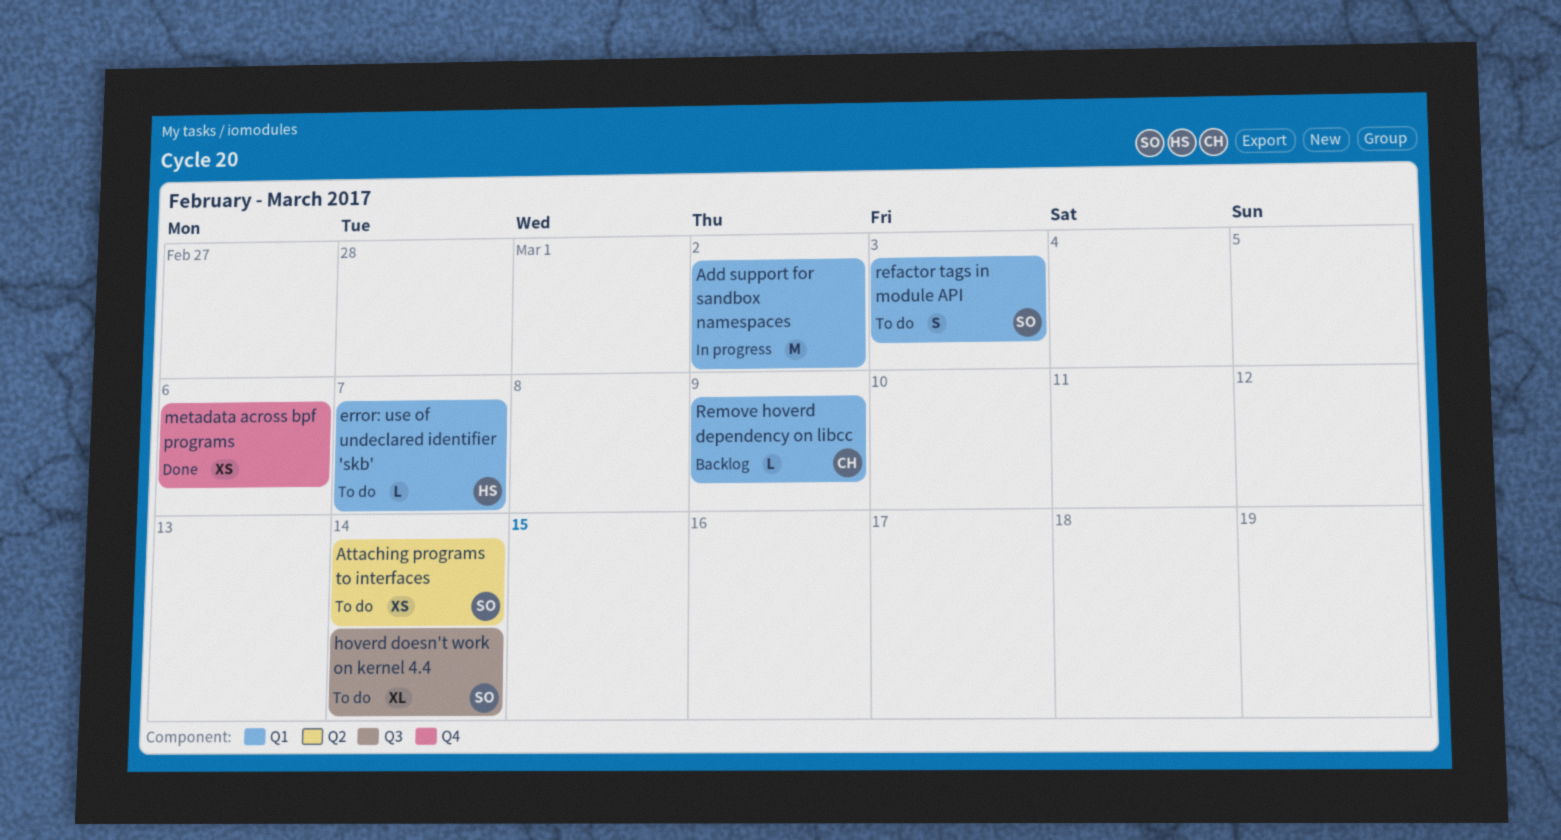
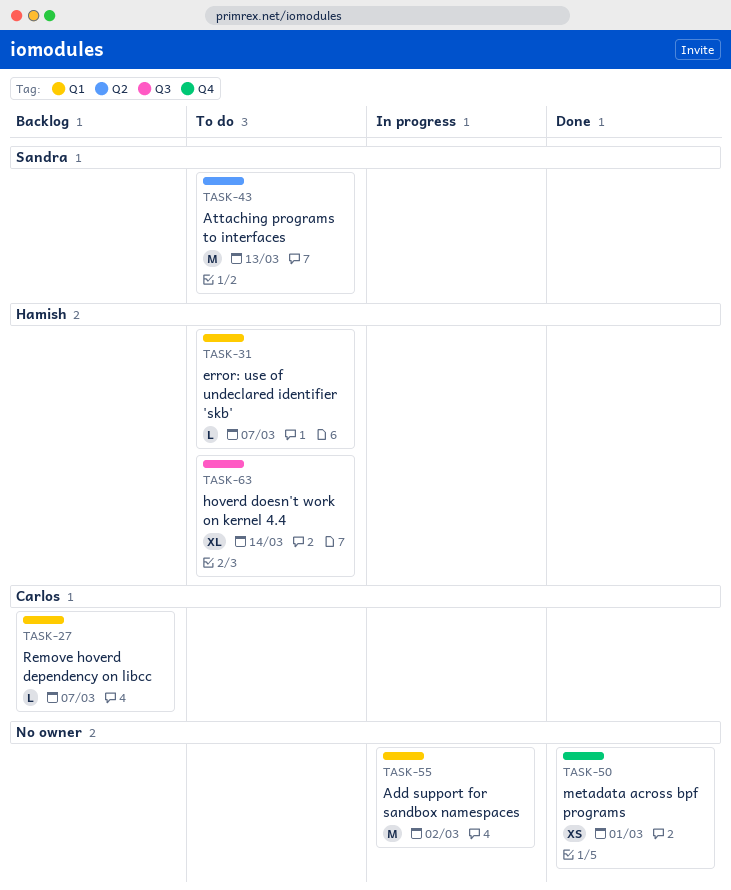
Attaching programs to interfaces, estimate: XS -> M
Attaching programs to interfaces, due: Mar 14 -> Mar 13
hoverd doesn't work on kernel 4.4, owner: Sandra -> Hamish
metadata across bpf programs, due: Mar 6 -> Mar 1
refactor tags in module API: present -> none
Remove hoverd dependency on libcc, due: Mar 9 -> Mar 7

